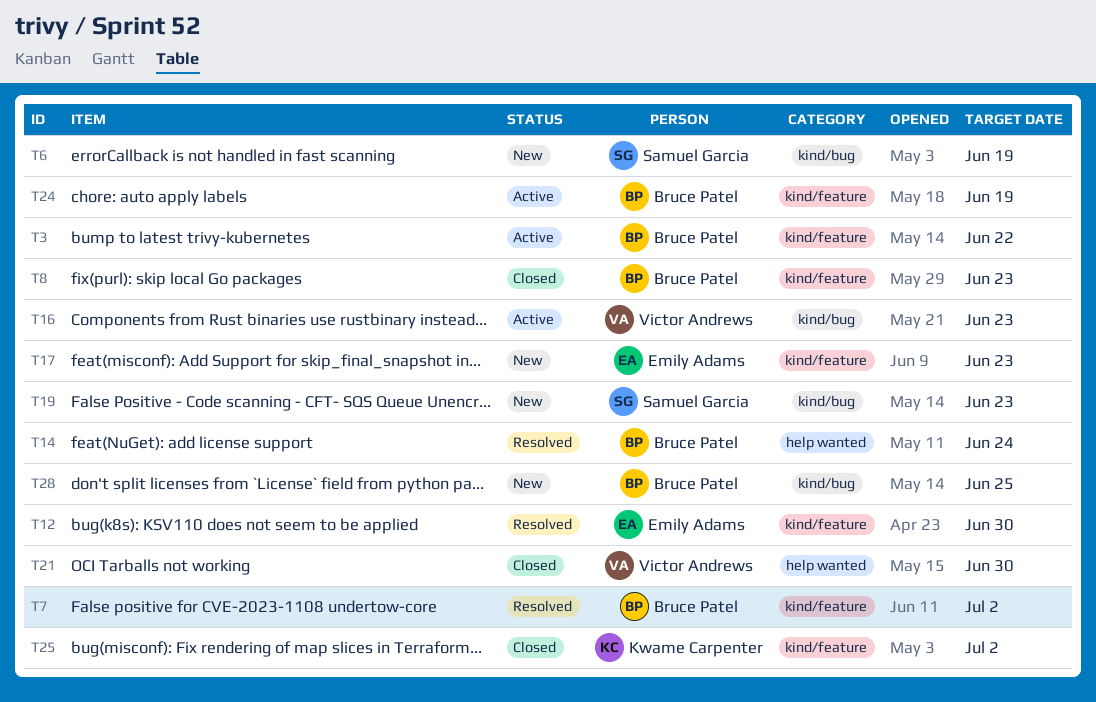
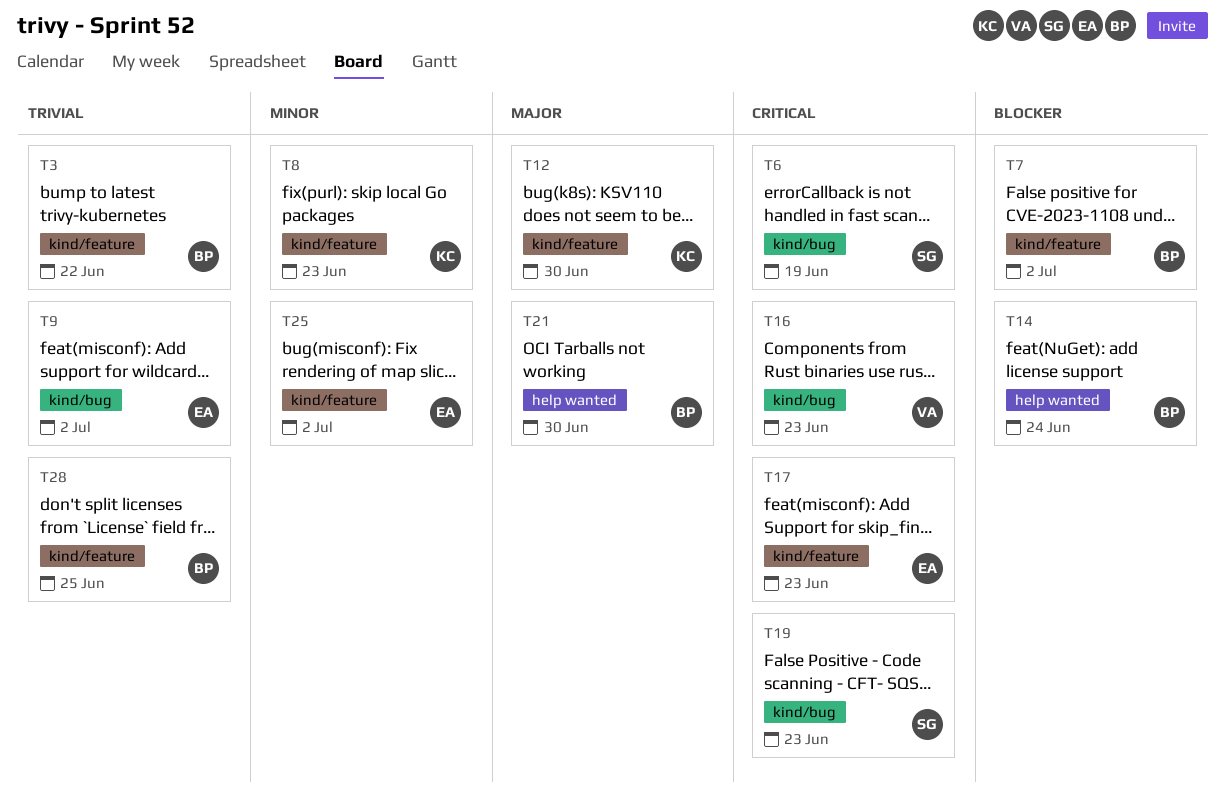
T8, owner: Bruce Patel -> Kwame Carpenter
T9: none -> present
T12, owner: Emily Adams -> Kwame Carpenter
T21, owner: Victor Andrews -> Bruce Patel
T24: present -> none
T25, owner: Kwame Carpenter -> Emily Adams
T28, label: kind/bug -> kind/feature

